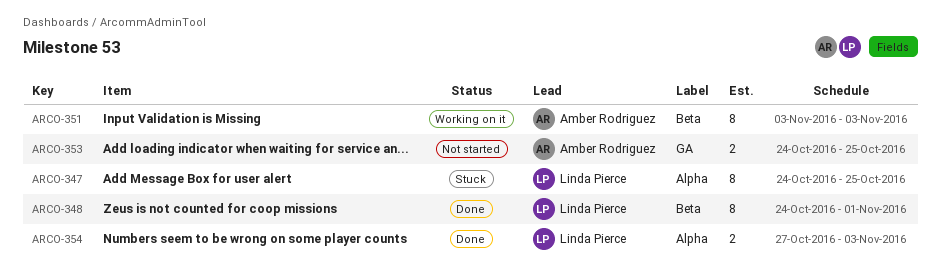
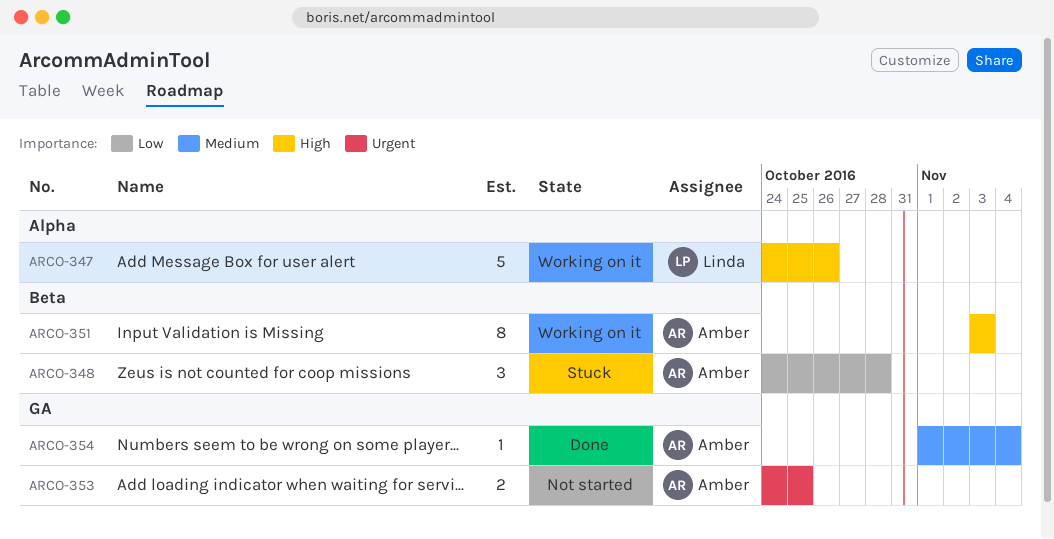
ARCO-347, status: Stuck -> Working on it
ARCO-347, estimate: 8 -> 5
ARCO-347, due: Oct 25 -> Oct 26
ARCO-348, status: Done -> Stuck
ARCO-348, owner: Linda Pierce -> Amber Rodriguez
ARCO-348, estimate: 8 -> 3
ARCO-348, due: Nov 1 -> Oct 28
ARCO-354, owner: Linda Pierce -> Amber Rodriguez
ARCO-354, label: Alpha -> GA
ARCO-354, estimate: 2 -> 1
ARCO-354, start: Oct 27 -> Nov 1
ARCO-354, due: Nov 3 -> Nov 4

